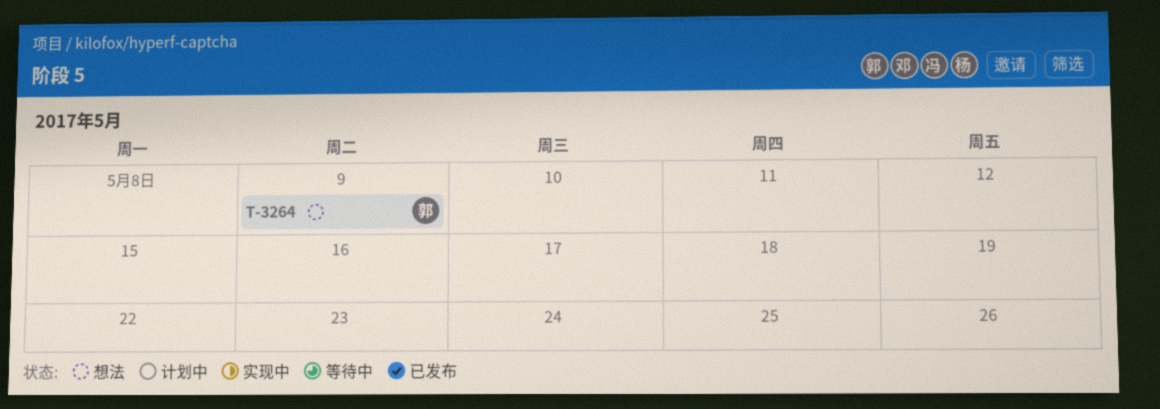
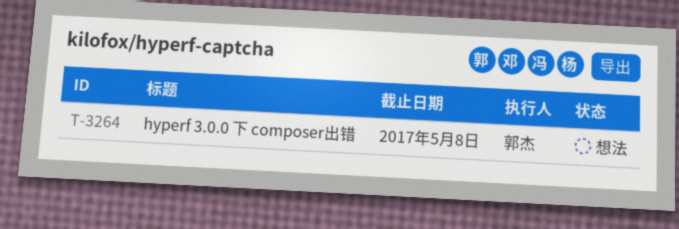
T-3264, due: May 9 -> May 8

